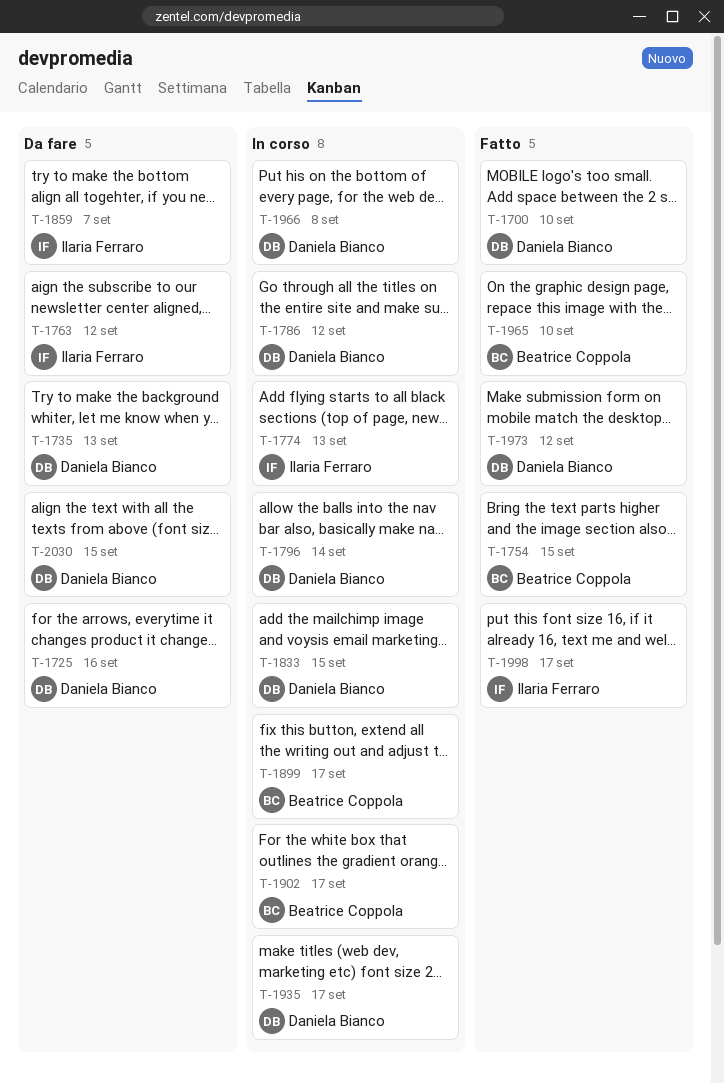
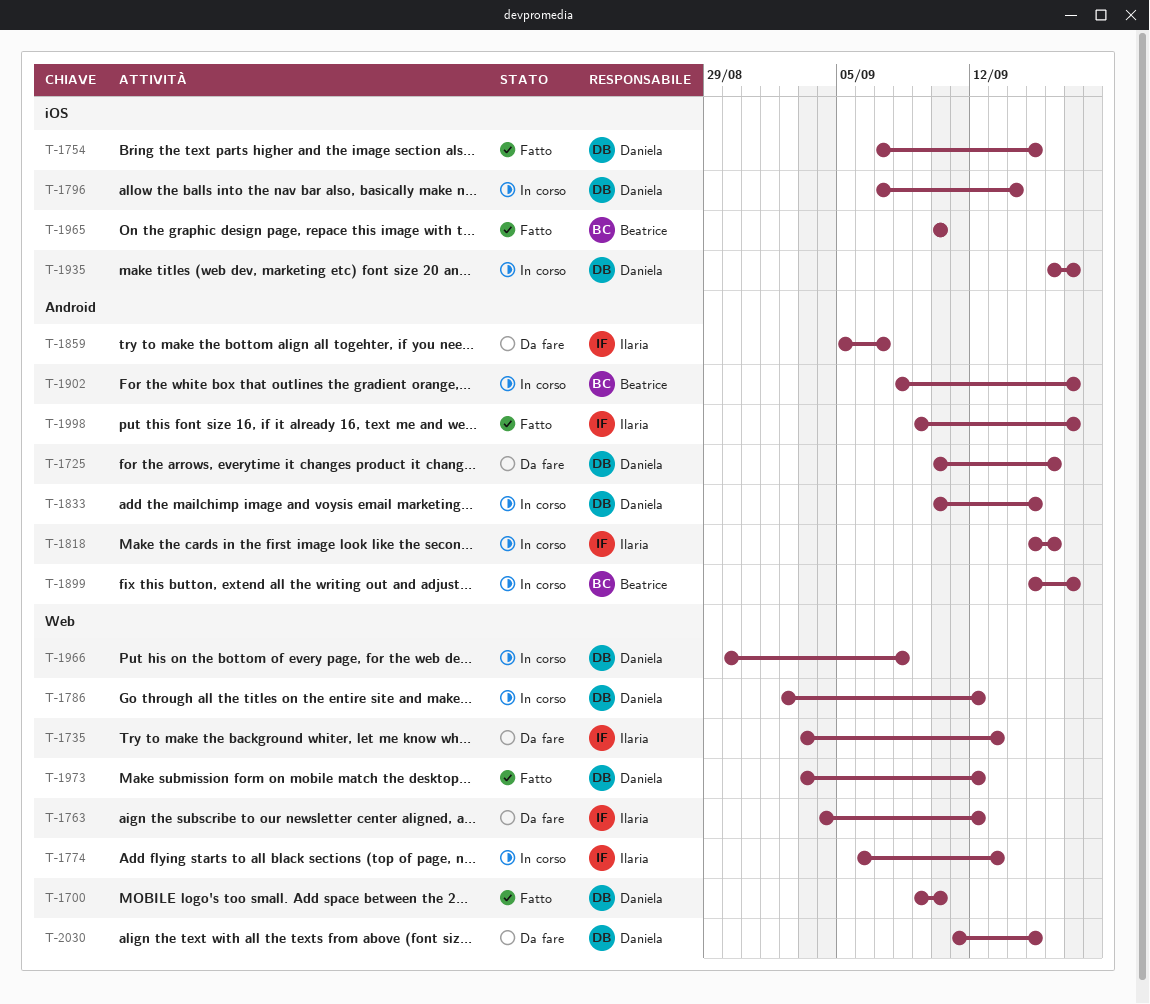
T-1735, owner: Daniela Bianco -> Ilaria Ferraro
T-1754, owner: Beatrice Coppola -> Daniela Bianco
T-1818: none -> present

